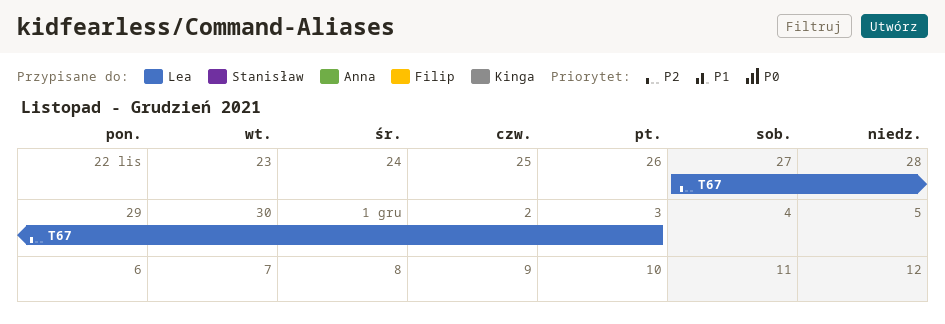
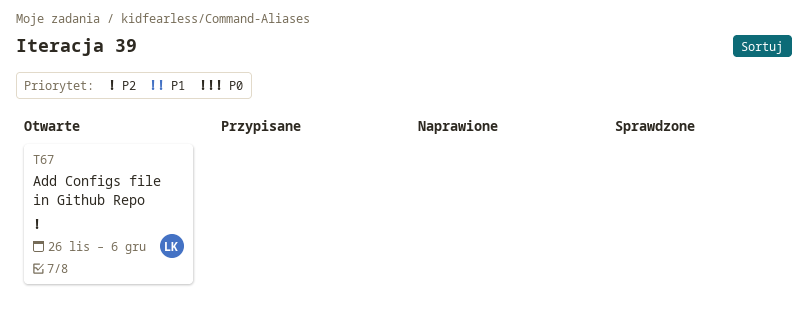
T67, start: Nov 27 -> Nov 26
T67, due: Dec 3 -> Dec 6

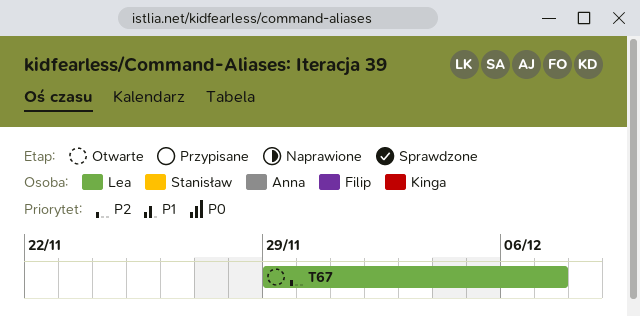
T67, start: Nov 26 -> Nov 29
T67, due: Dec 6 -> Dec 7

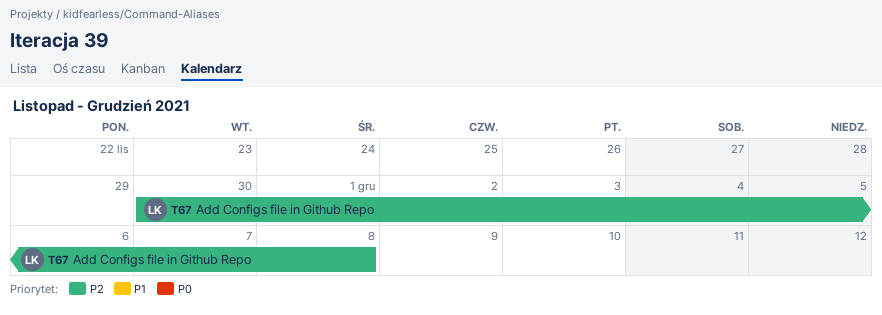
T67, start: Nov 29 -> Nov 30
T67, due: Dec 7 -> Dec 8

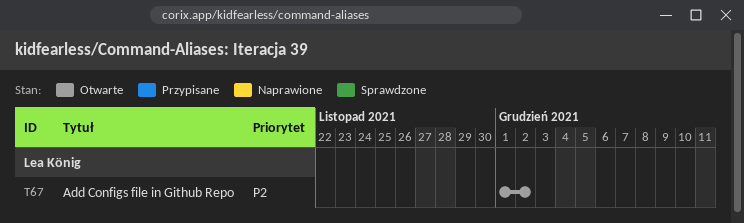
T67, start: Nov 30 -> Dec 1
T67, due: Dec 8 -> Dec 2

